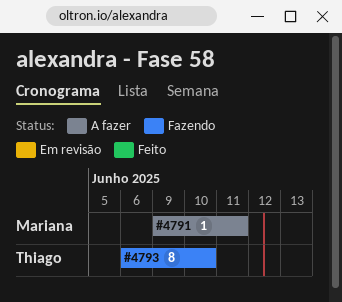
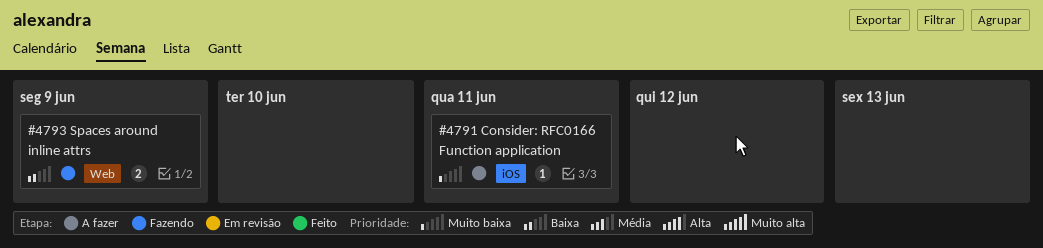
#4793, estimate: 8 -> 2
#4793, due: Jun 10 -> Jun 9

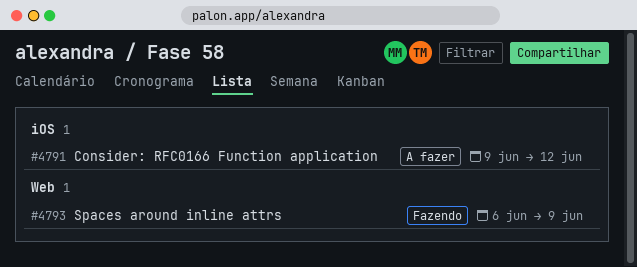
#4791, due: Jun 11 -> Jun 12

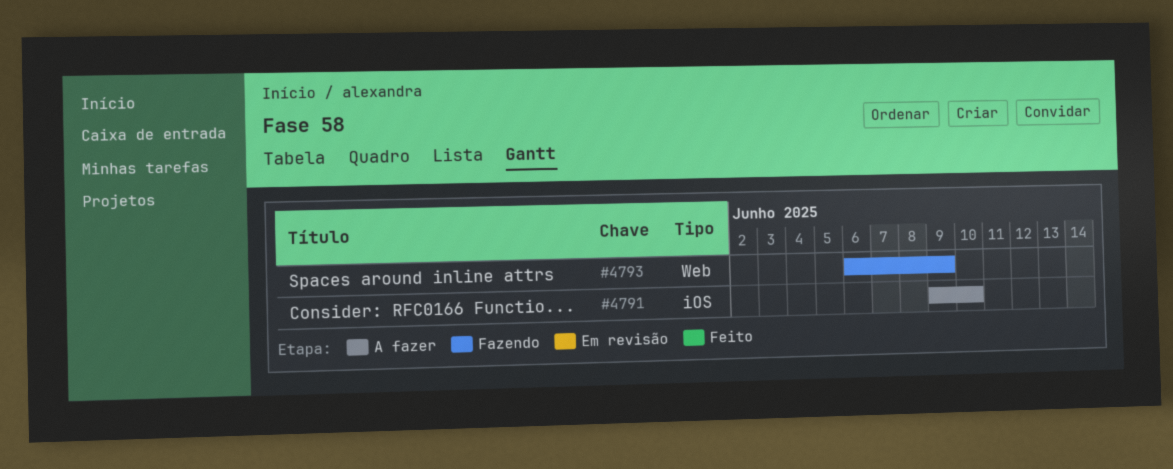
#4791, due: Jun 12 -> Jun 10

